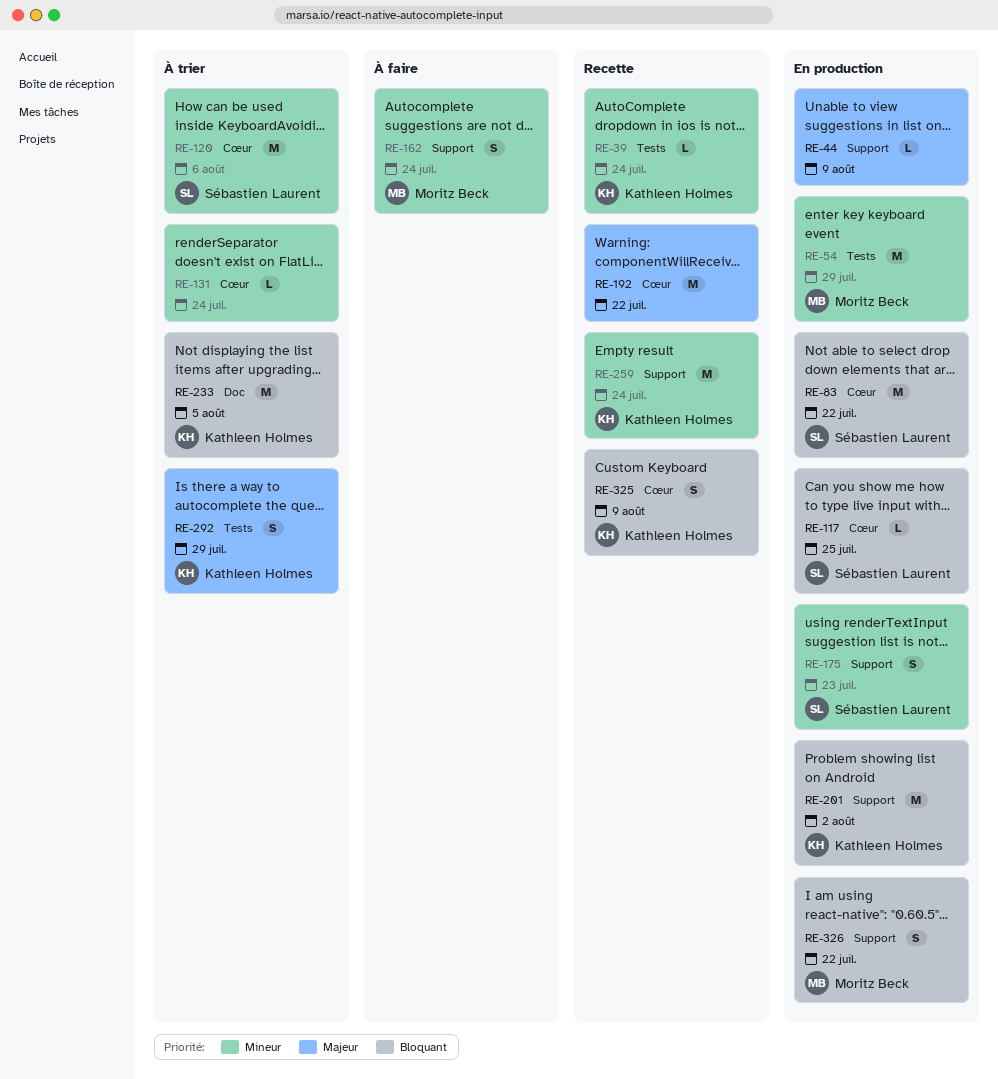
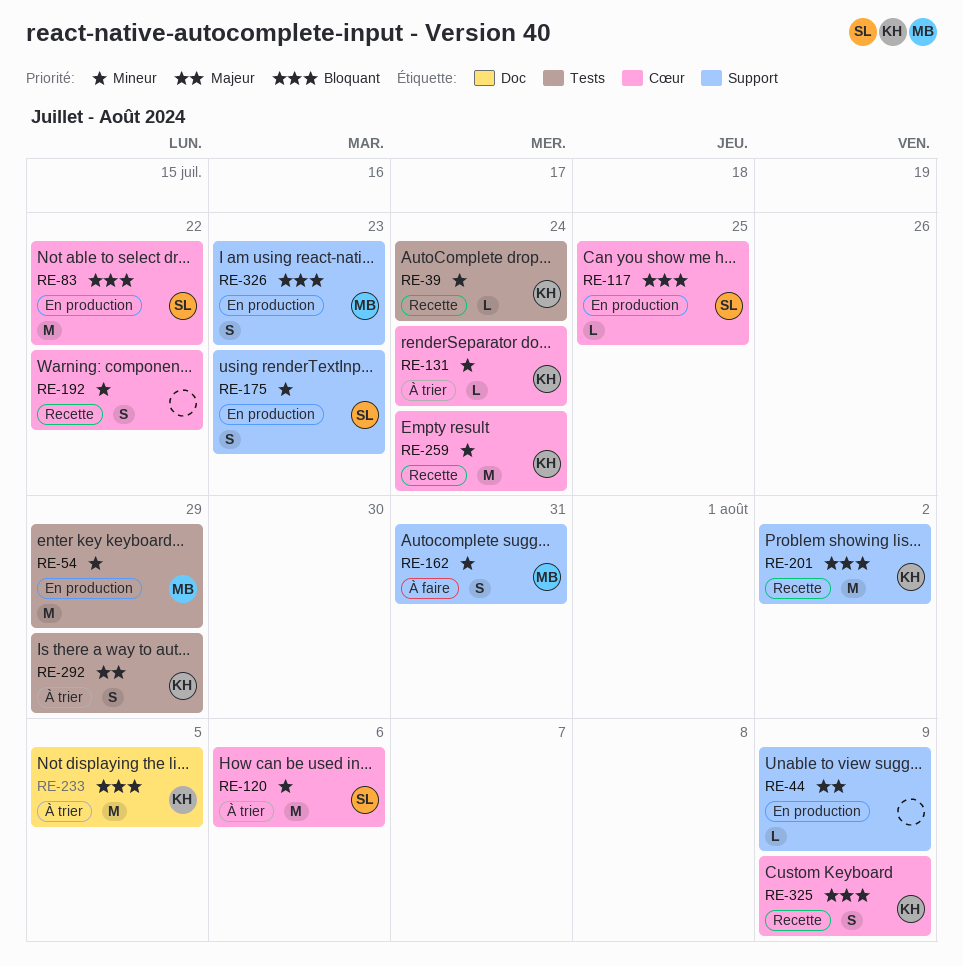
RE-131, owner: none -> Kathleen Holmes
RE-162, due: Jul 24 -> Jul 31
RE-192, priority: Majeur -> Mineur
RE-192, estimate: M -> S
RE-201, status: En production -> Recette
RE-259, label: Support -> Cœur
RE-326, due: Jul 22 -> Jul 23

